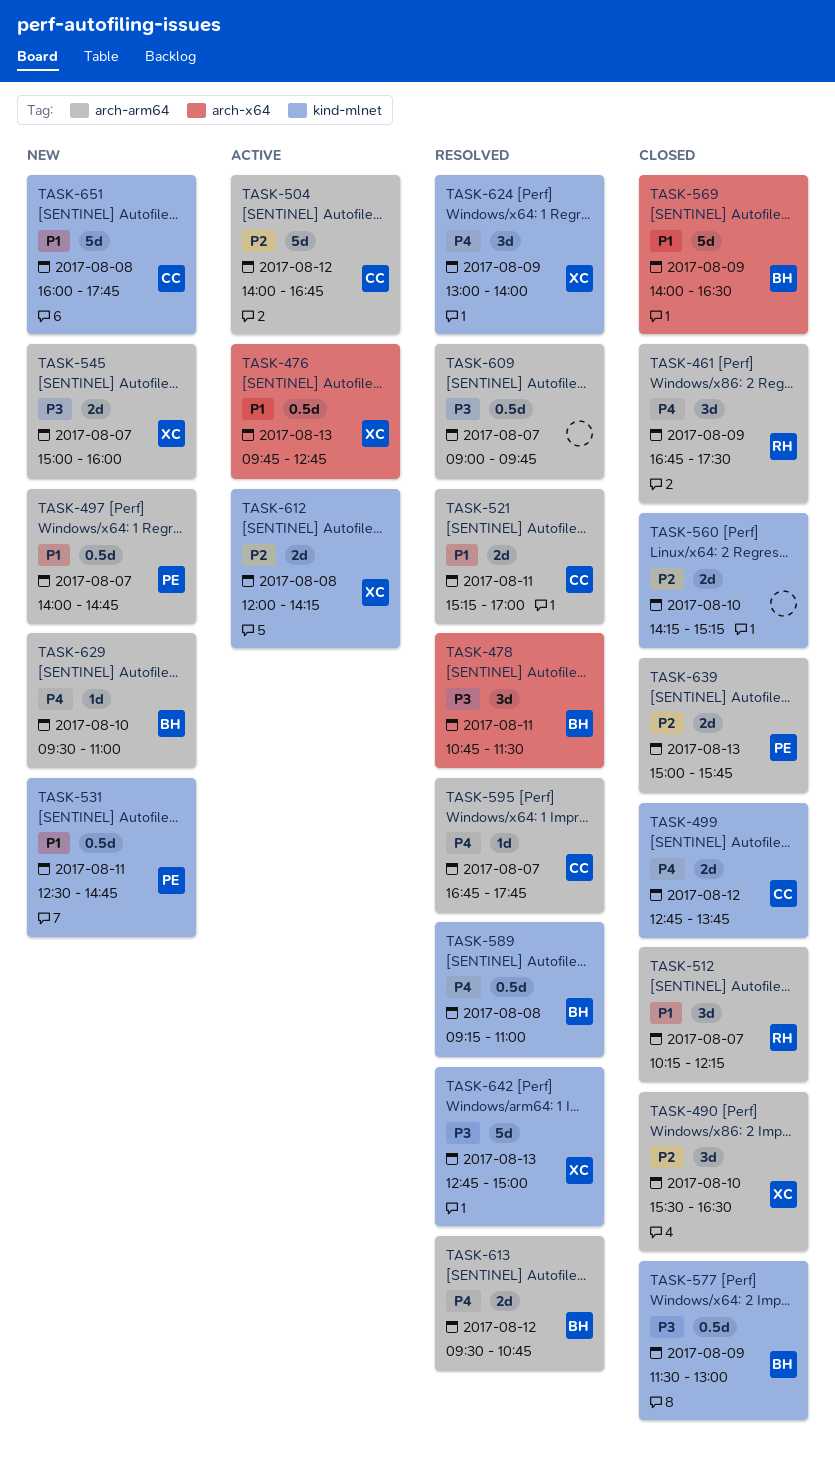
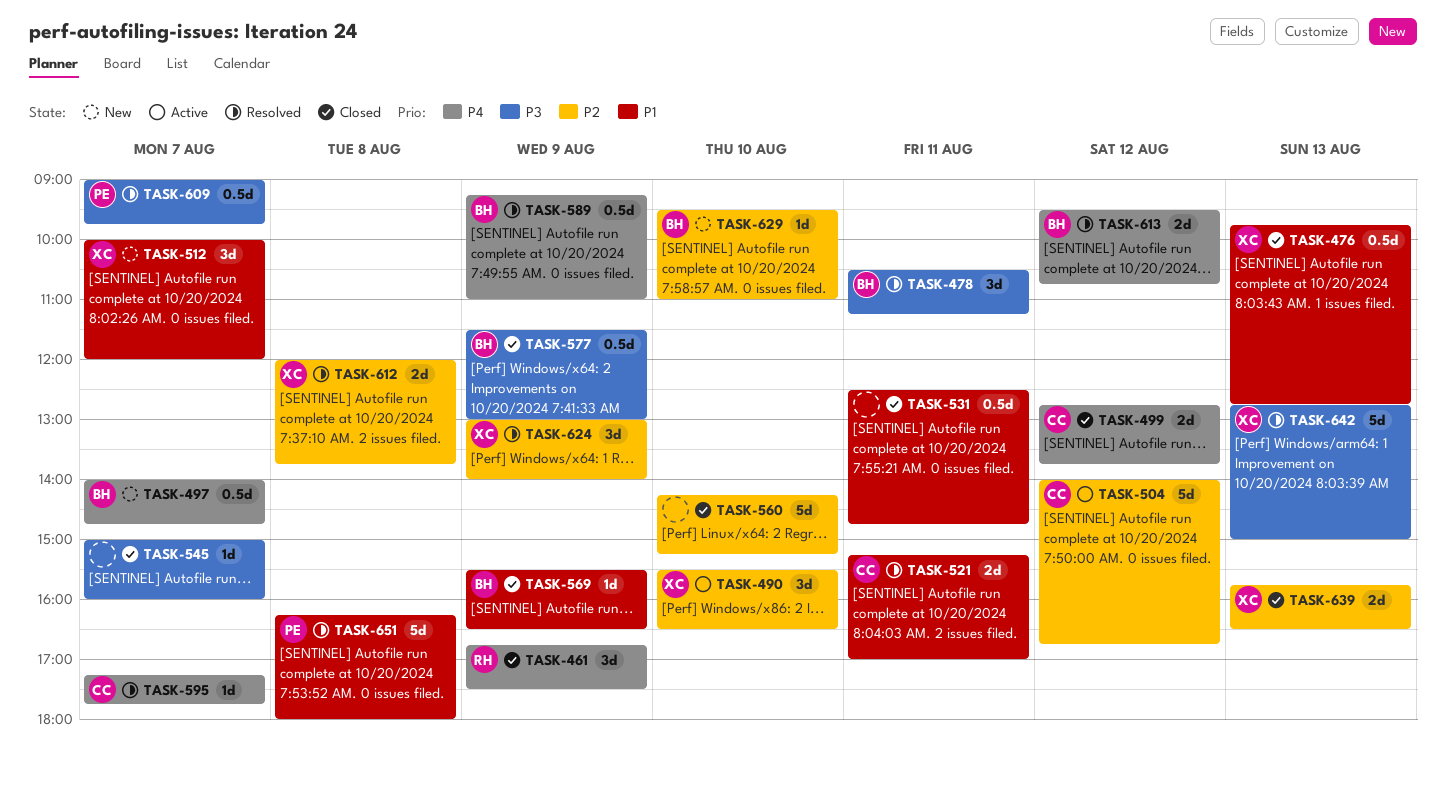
TASK-476, status: Active -> Closed
TASK-478, begins: 10:45 -> 10:30
TASK-478, ends: 11:30 -> 11:15
TASK-490, status: Closed -> Active
TASK-497, owner: PE -> BH
TASK-497, priority: P1 -> P4
TASK-512, status: Closed -> New
TASK-512, owner: RH -> XC
TASK-512, begins: 10:15 -> 10:00
TASK-512, ends: 12:15 -> 12:00
TASK-531, status: New -> Closed
TASK-531, owner: PE -> none
TASK-545, status: New -> Closed
TASK-545, owner: XC -> none
TASK-545, estimate: 2d -> 1d
TASK-560, estimate: 2d -> 5d
TASK-569, estimate: 5d -> 1d
TASK-569, begins: 14:00 -> 15:30
TASK-589, day: Aug 8 -> Aug 9
TASK-595, begins: 16:45 -> 17:15
TASK-609, owner: none -> PE
TASK-612, status: Active -> Resolved
TASK-612, ends: 14:15 -> 13:45
TASK-624, priority: P4 -> P2
TASK-629, priority: P4 -> P2
TASK-639, owner: PE -> XC
TASK-639, begins: 15:00 -> 15:45
TASK-639, ends: 15:45 -> 16:30
TASK-651, status: New -> Resolved
TASK-651, owner: CC -> PE
TASK-651, begins: 16:00 -> 16:15
TASK-651, ends: 17:45 -> 18:00

